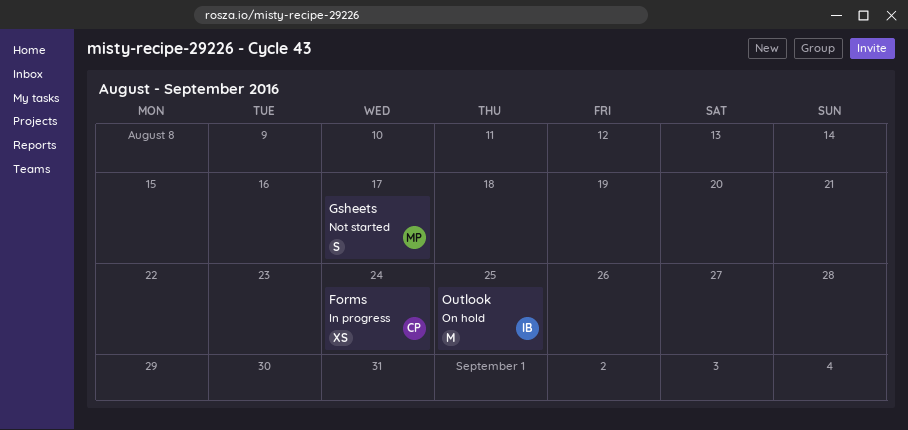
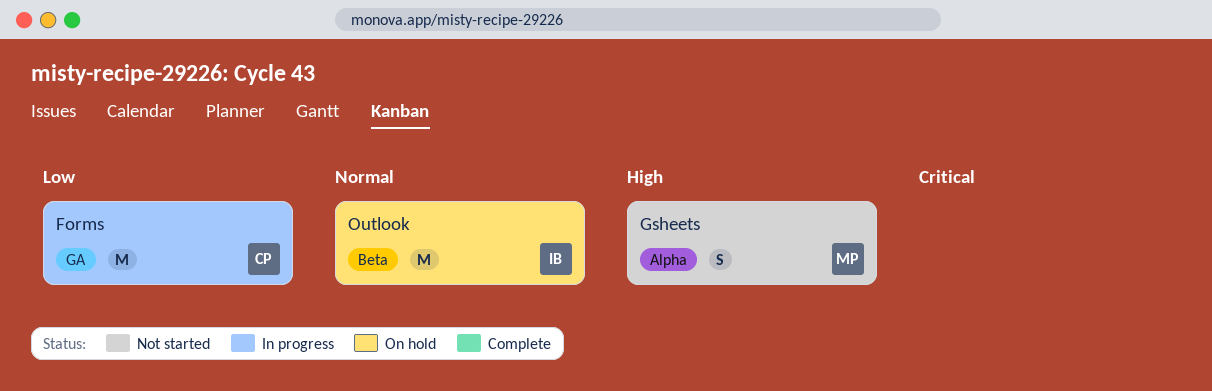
Forms, estimate: XS -> M

